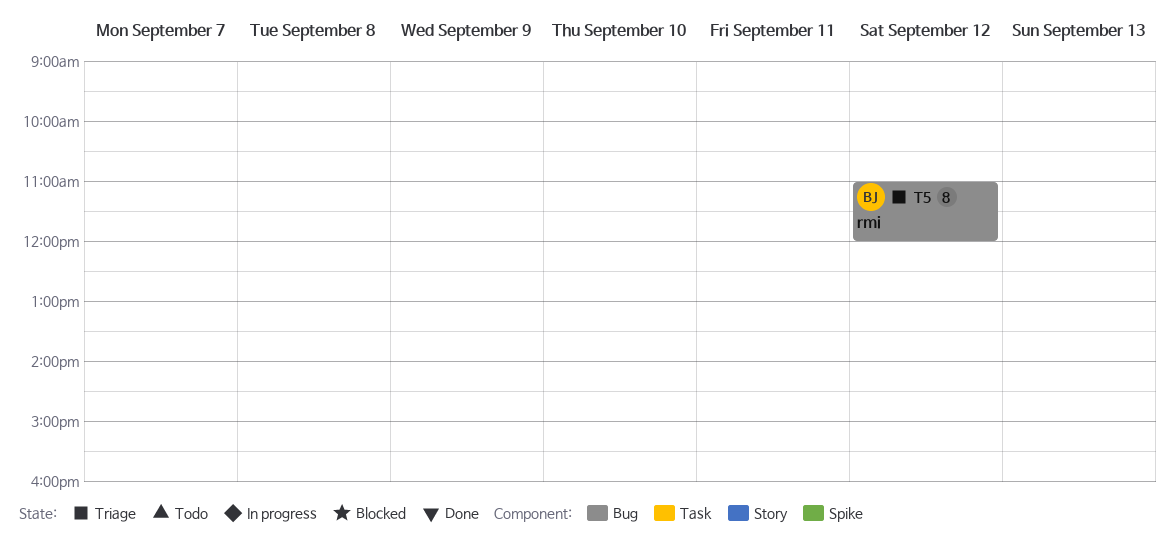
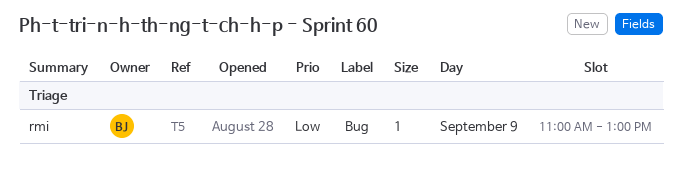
T5, estimate: 8 -> 1
T5, day: Sep 12 -> Sep 9
T5, ends: 12:00 -> 13:00

